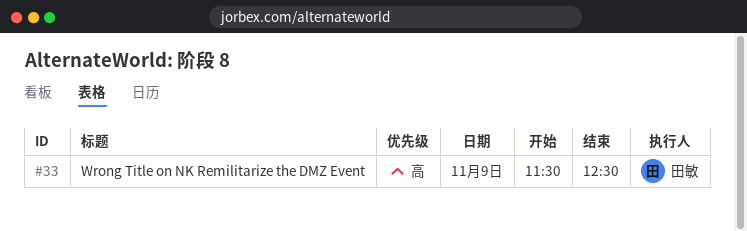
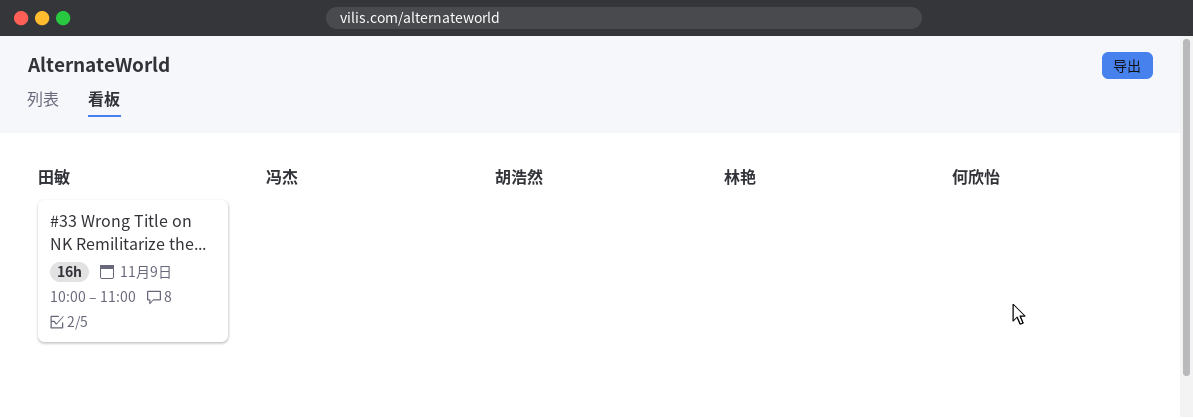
#33, begins: 11:30 -> 10:00
#33, ends: 12:30 -> 11:00

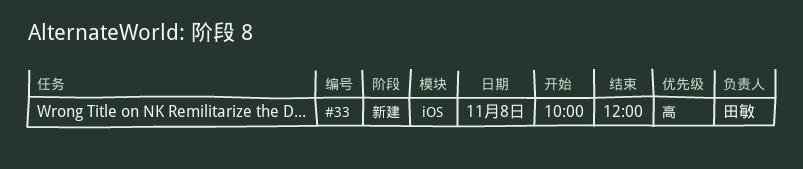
#33, day: Nov 9 -> Nov 8
#33, ends: 11:00 -> 12:00

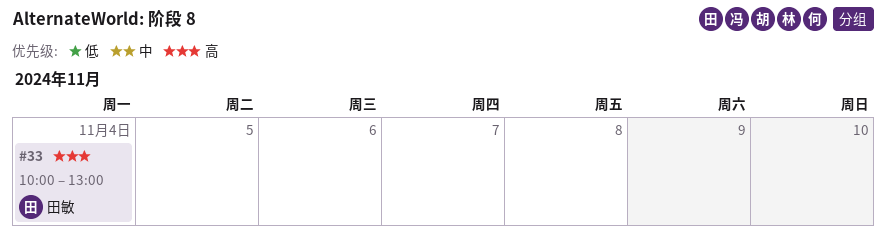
#33, day: Nov 8 -> Nov 4
#33, ends: 12:00 -> 13:00

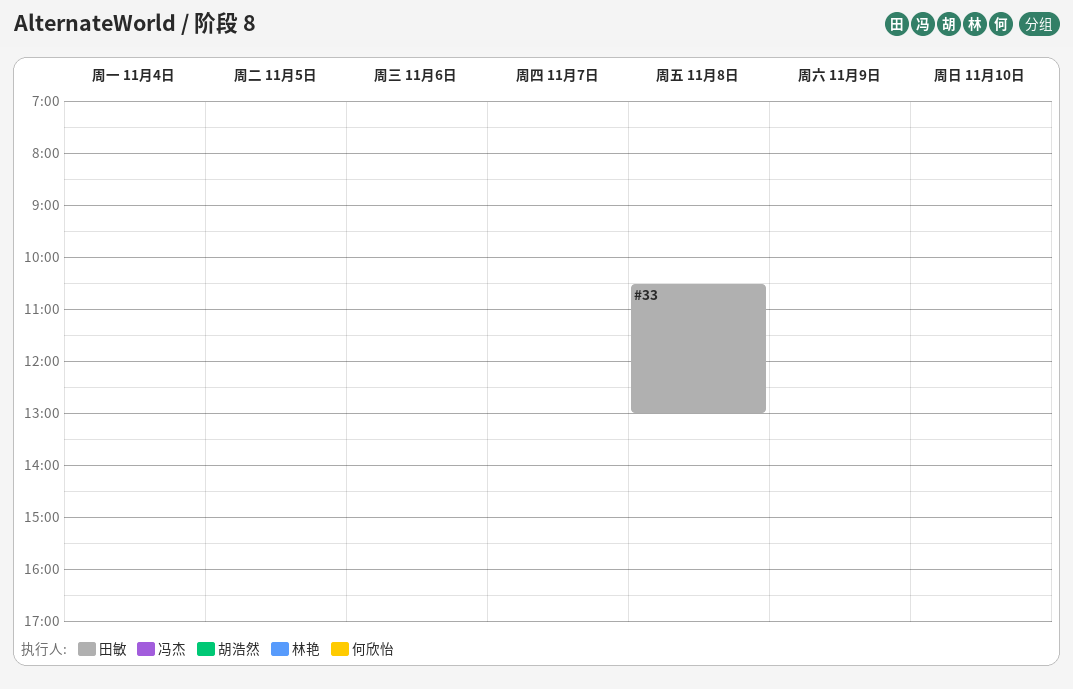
#33, day: Nov 4 -> Nov 8
#33, begins: 10:00 -> 10:30

